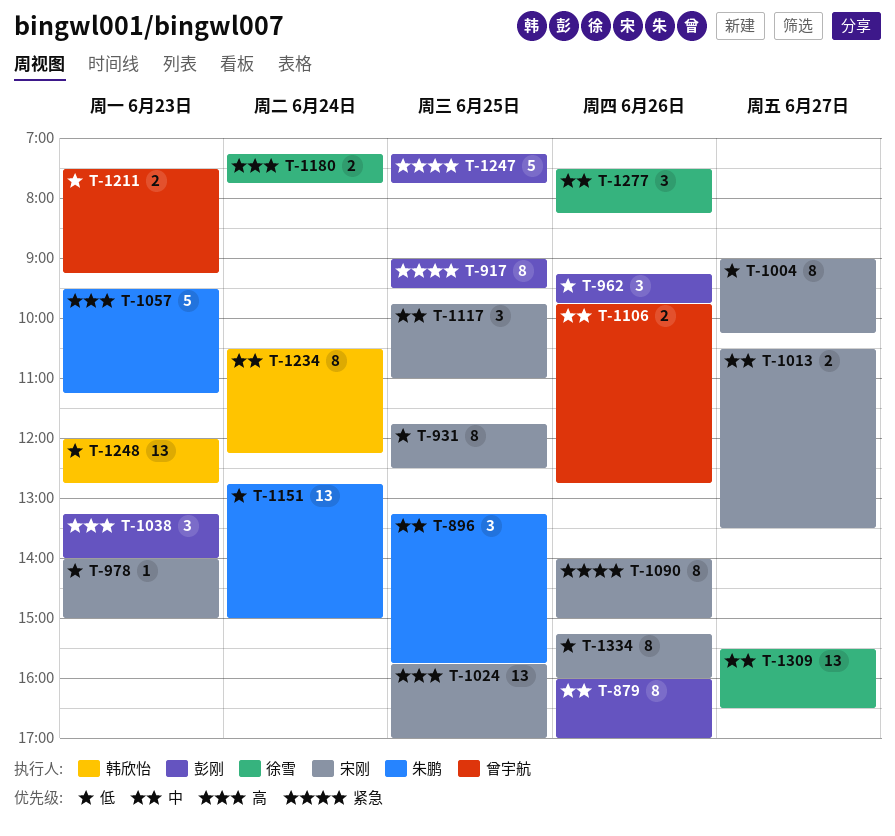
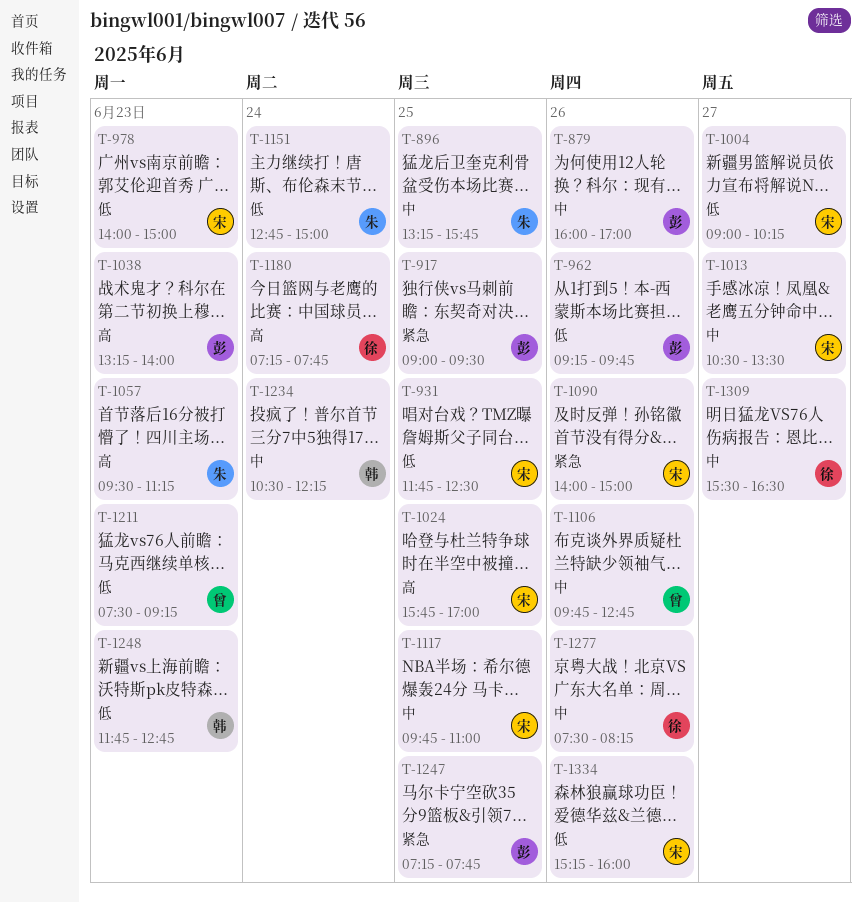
T-1248, begins: 12:00 -> 11:45

